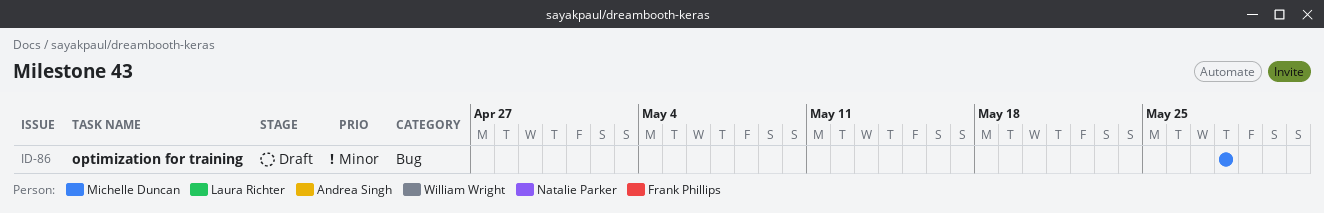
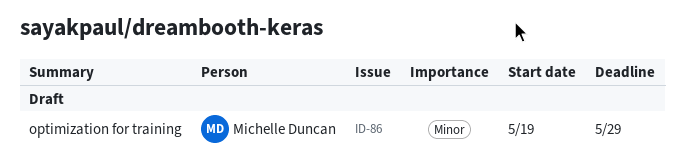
ID-86, start: May 28 -> May 19
ID-86, due: May 28 -> May 29

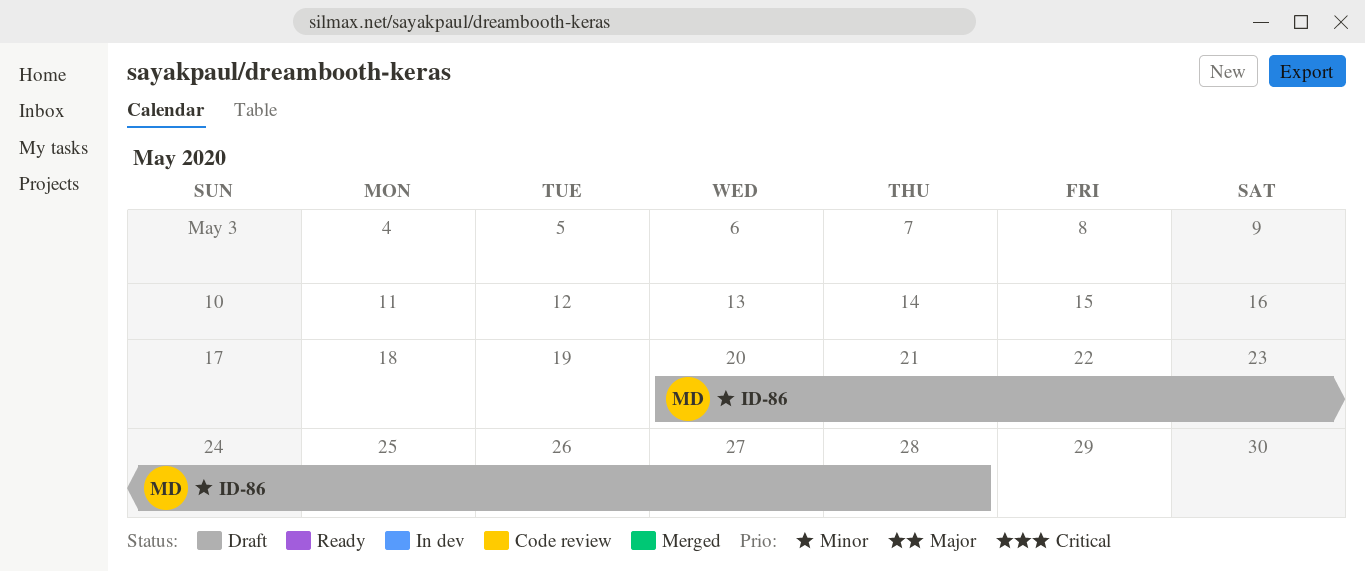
ID-86, start: May 19 -> May 20
ID-86, due: May 29 -> May 28

